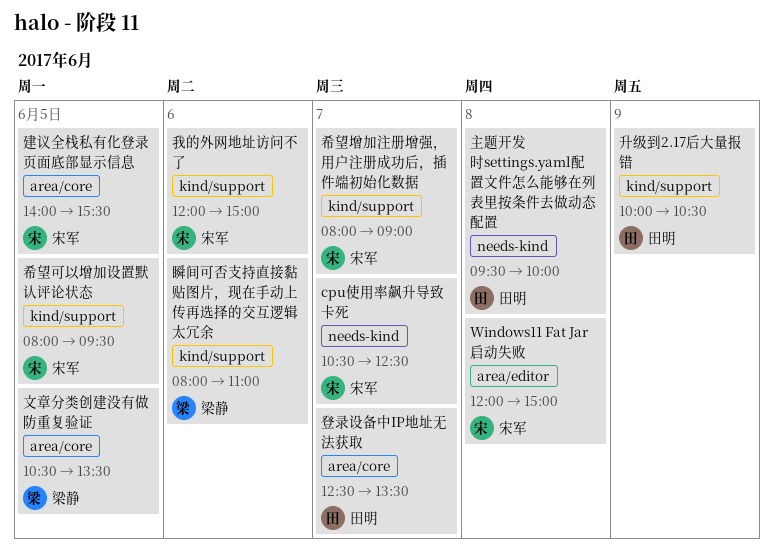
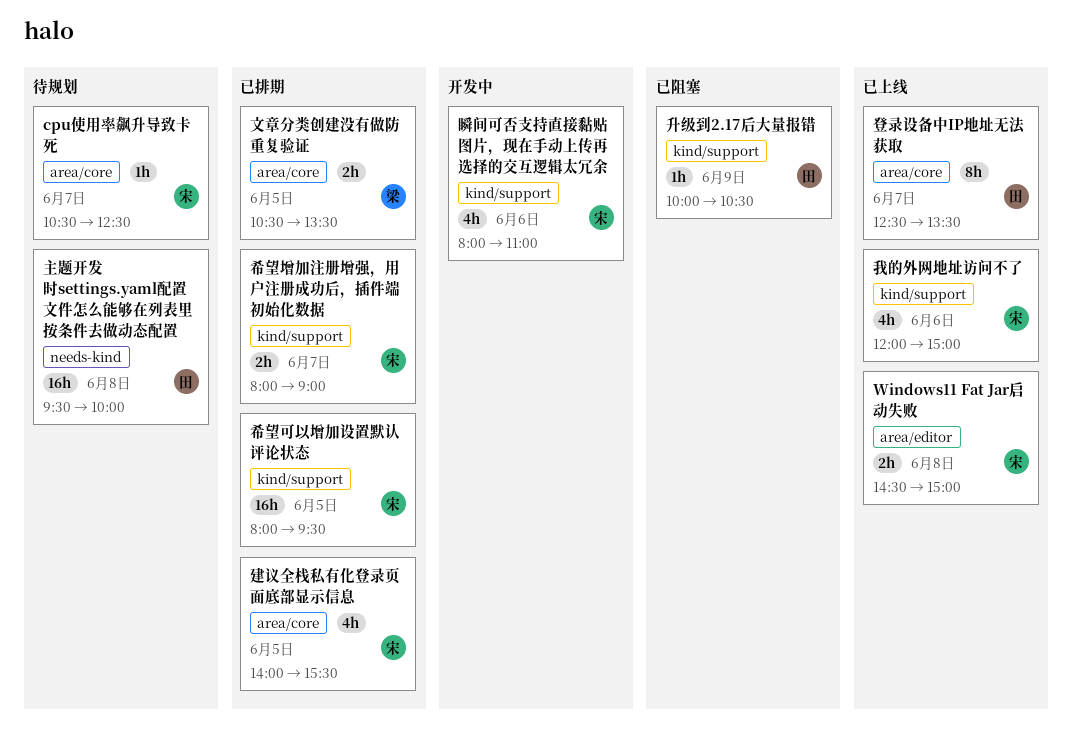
cpu使用率飙升导致卡死, label: needs-kind -> area/core
Windows11 Fat Jar启动失败, begins: 12:00 -> 14:30
瞬间可否支持直接黏贴图片，现在手动上传再选择的交互逻辑太冗余, owner: 梁静 -> 宋军

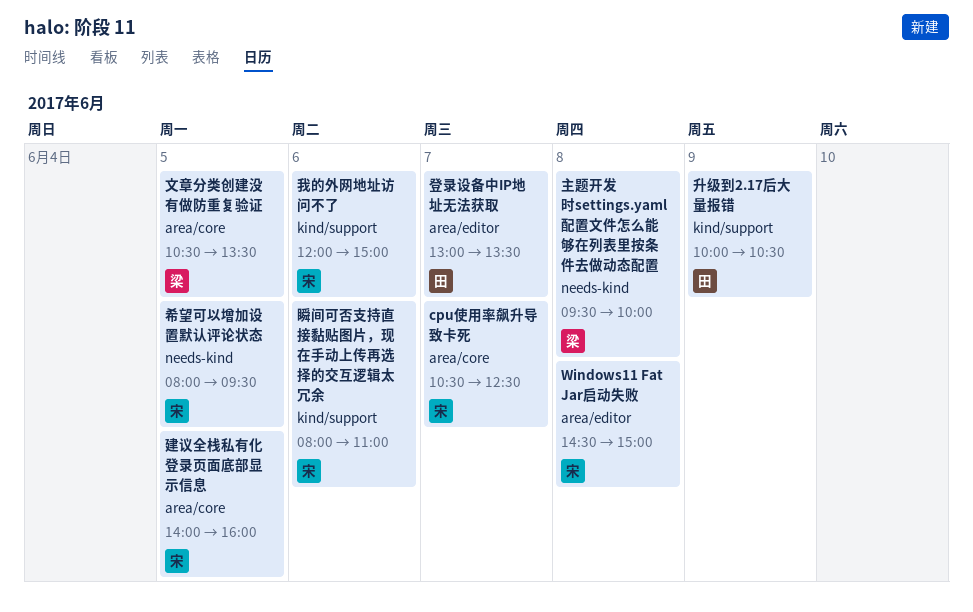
主题开发时settings.yaml配置文件怎么能够在列表里按条件去做动态配置, owner: 田 -> 梁
希望可以增加设置默认评论状态, label: kind/support -> needs-kind
希望增加注册增强，用户注册成功后，插件端初始化数据: present -> none
建议全栈私有化登录页面底部显示信息, ends: 15:30 -> 16:00
登录设备中IP地址无法获取, label: area/core -> area/editor
登录设备中IP地址无法获取, begins: 12:30 -> 13:00

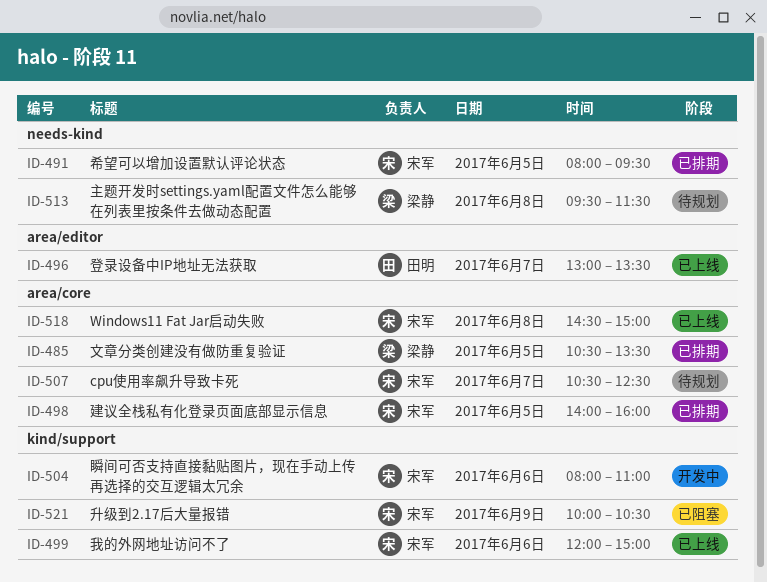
Windows11 Fat Jar启动失败, label: area/editor -> area/core
主题开发时settings.yaml配置文件怎么能够在列表里按条件去做动态配置, ends: 10:00 -> 11:30
升级到2.17后大量报错, owner: 田明 -> 宋军

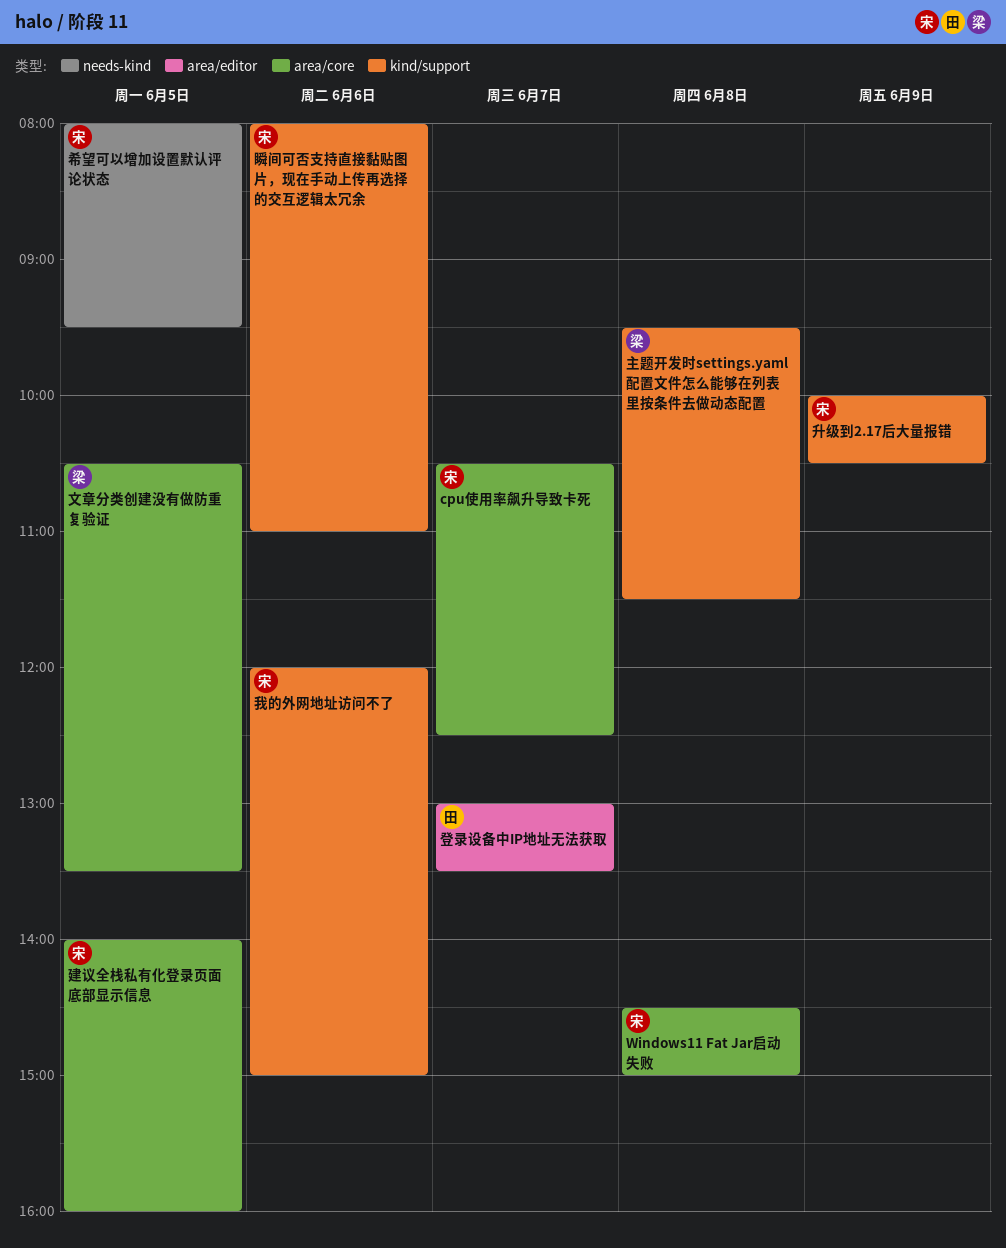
主题开发时settings.yaml配置文件怎么能够在列表里按条件去做动态配置, label: needs-kind -> kind/support

